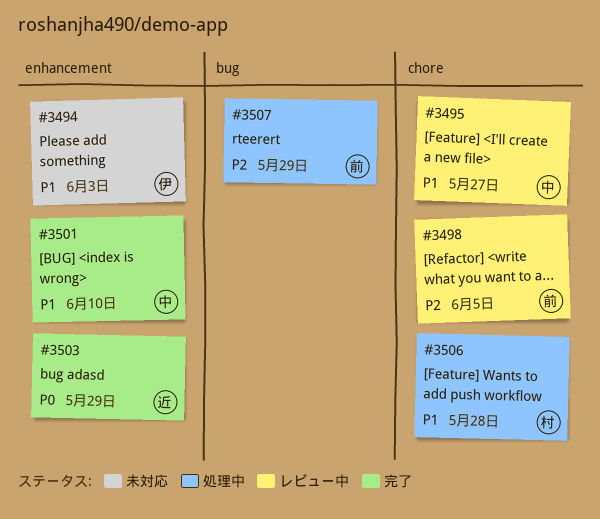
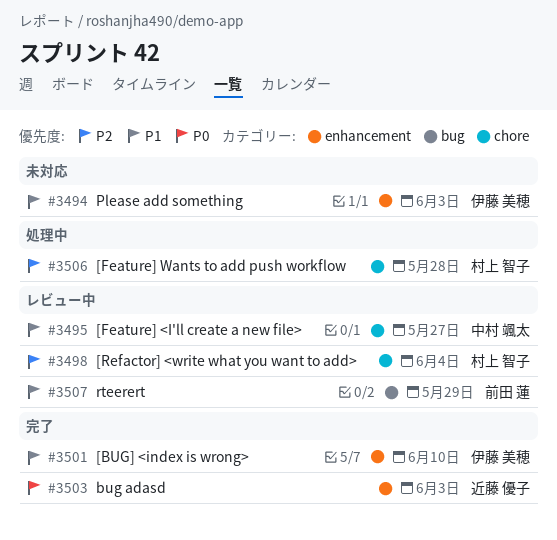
#3498, owner: 前田 蓮 -> 村上 智子
#3498, due: Jun 5 -> Jun 4
#3501, owner: 中村 颯太 -> 伊藤 美穂
#3503, due: May 29 -> Jun 3
#3506, priority: P1 -> P2
#3507, status: 処理中 -> レビュー中
#3507, priority: P2 -> P1

